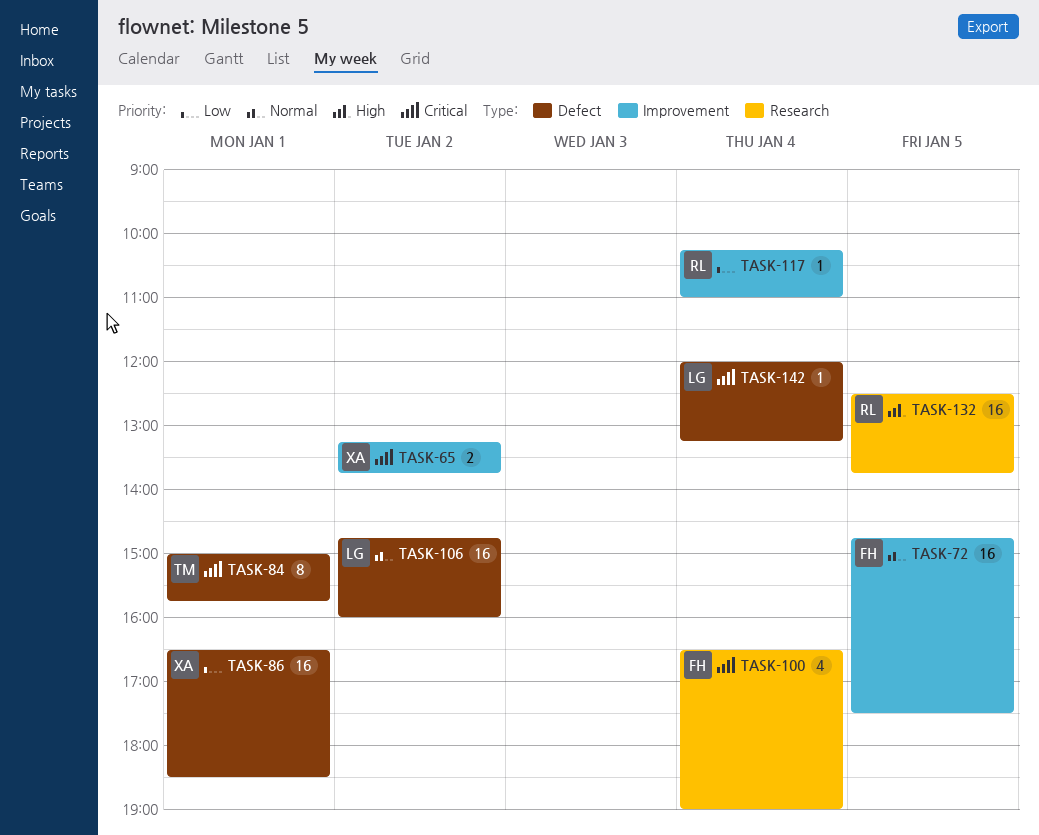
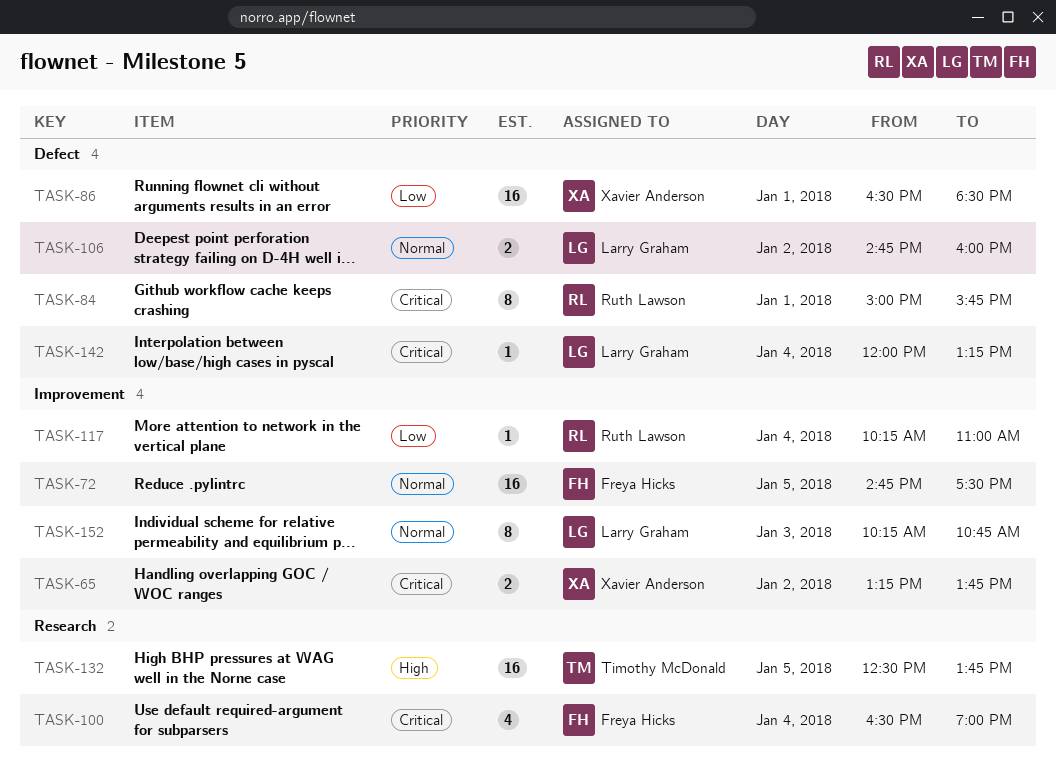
TASK-84, owner: Timothy McDonald -> Ruth Lawson
TASK-106, estimate: 16 -> 2
TASK-132, owner: Ruth Lawson -> Timothy McDonald
TASK-152: none -> present

